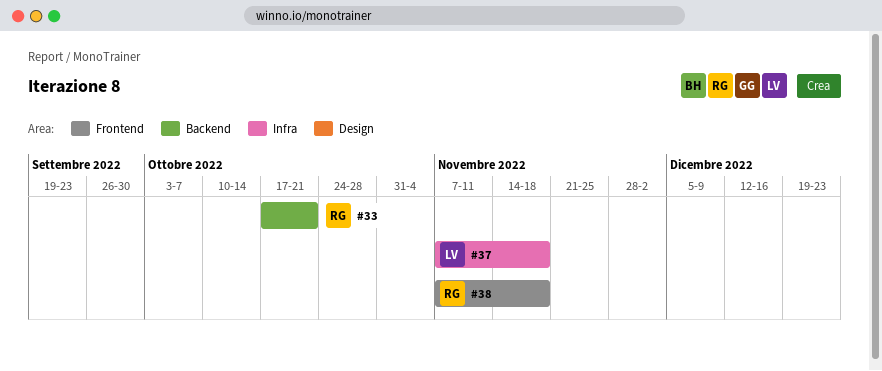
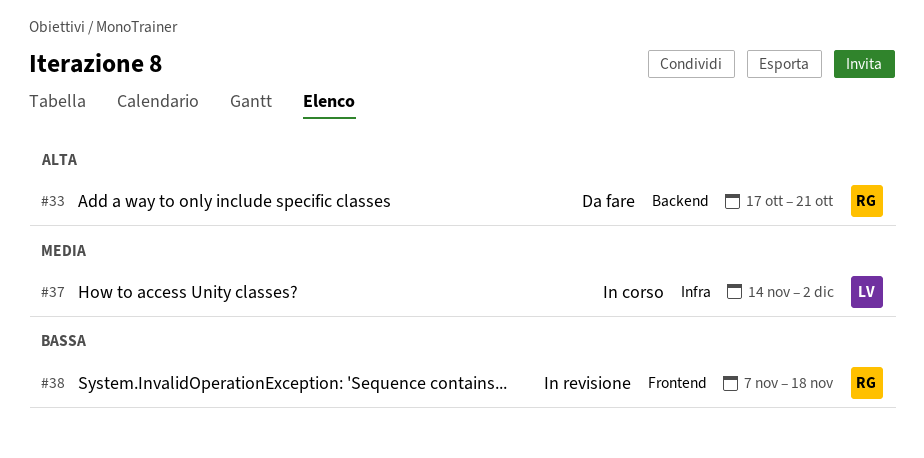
#37, start: Nov 7 -> Nov 14
#37, due: Nov 18 -> Dec 2

